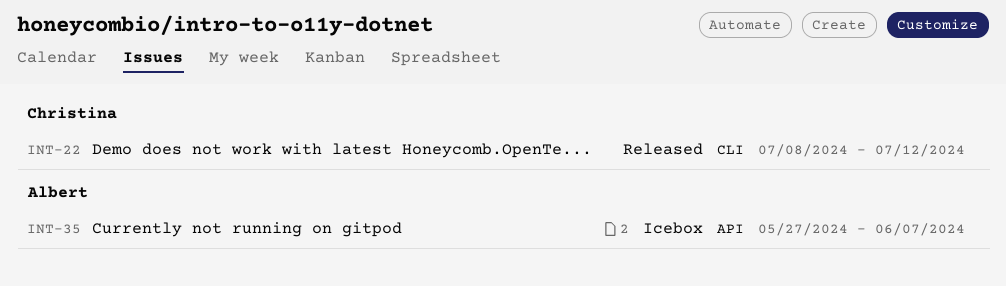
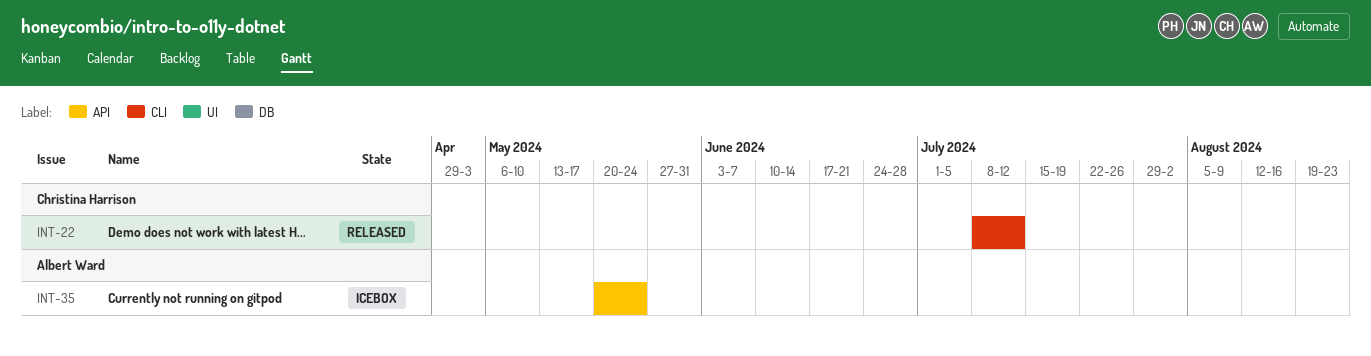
INT-35, start: May 27 -> May 20
INT-35, due: Jun 7 -> May 24

